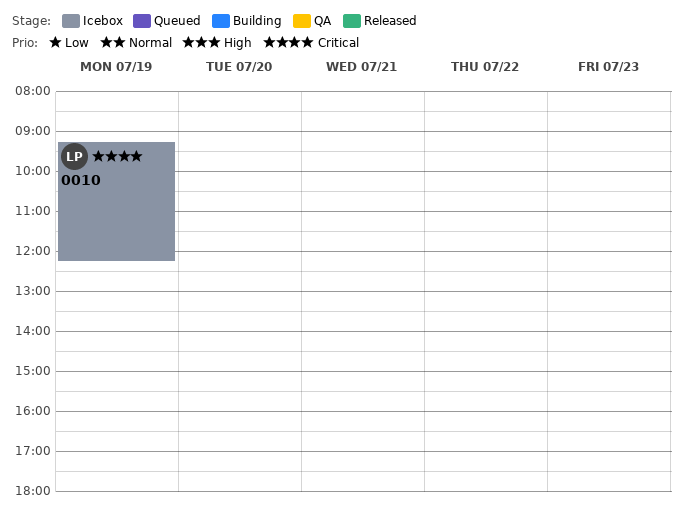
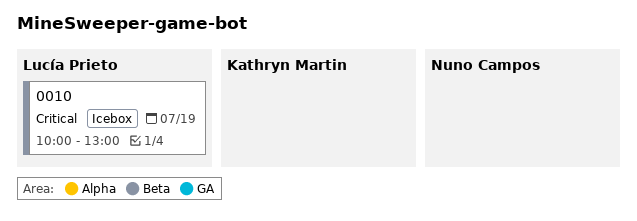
0010, begins: 09:15 -> 10:00
0010, ends: 12:15 -> 13:00

